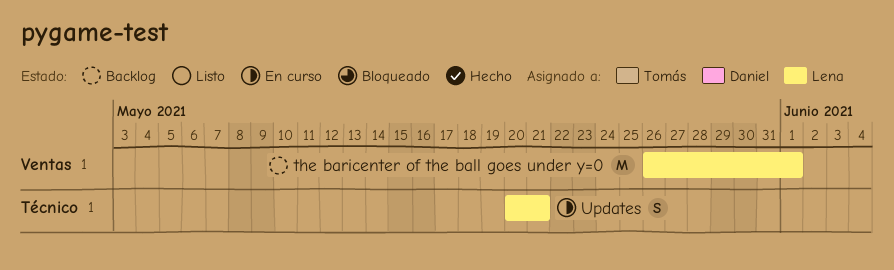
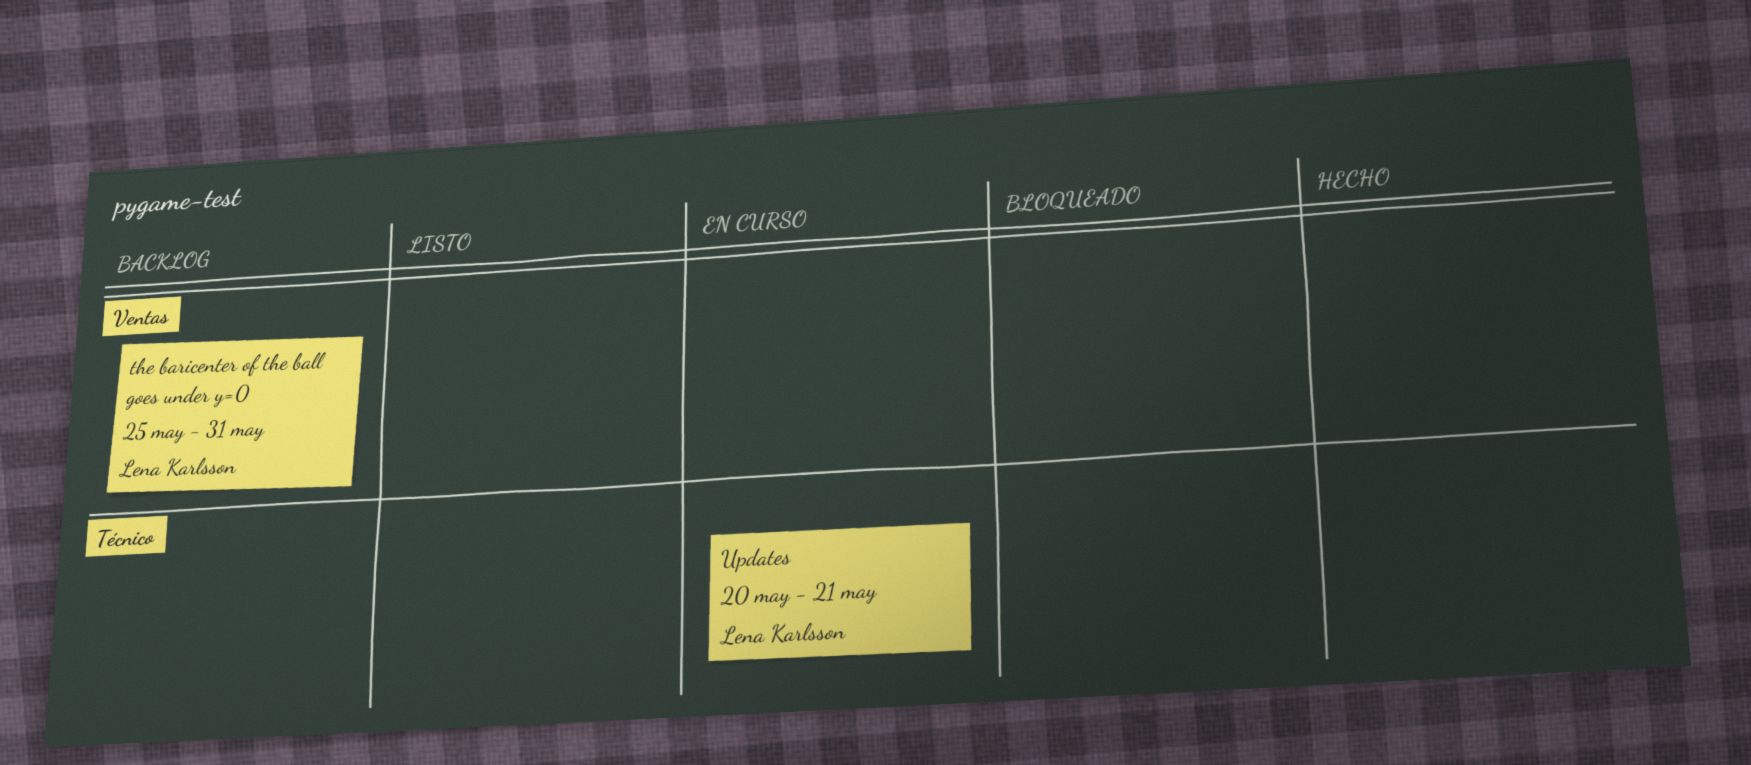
the baricenter of the ball goes under y=0, start: May 26 -> May 25
the baricenter of the ball goes under y=0, due: Jun 1 -> May 31

